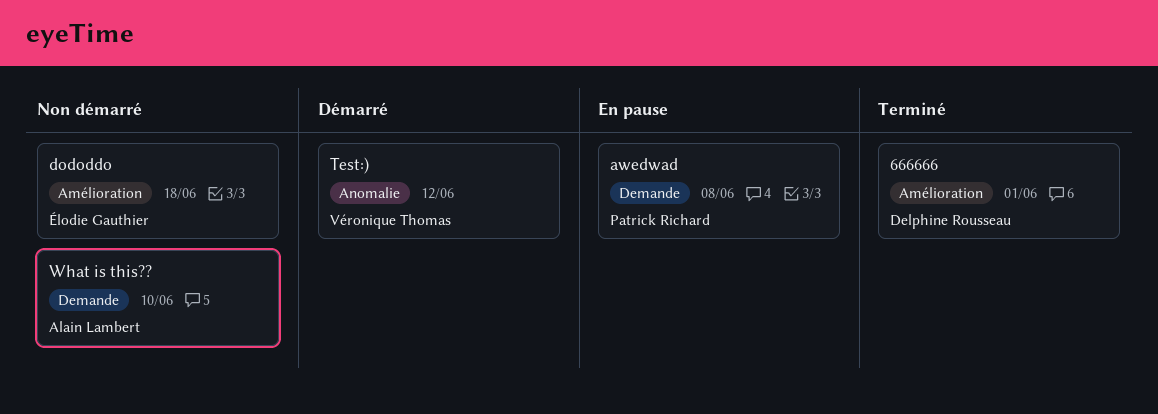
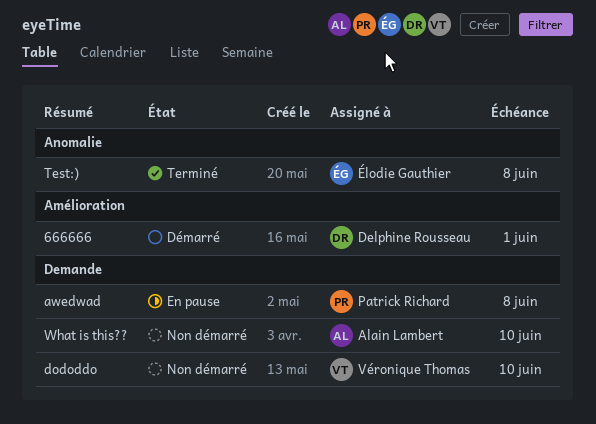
666666, status: Terminé -> Démarré
dododdo, owner: Élodie Gauthier -> Véronique Thomas
dododdo, label: Amélioration -> Demande
dododdo, due: Jun 18 -> Jun 10
Test:), status: Démarré -> Terminé
Test:), owner: Véronique Thomas -> Élodie Gauthier
Test:), due: Jun 12 -> Jun 8

